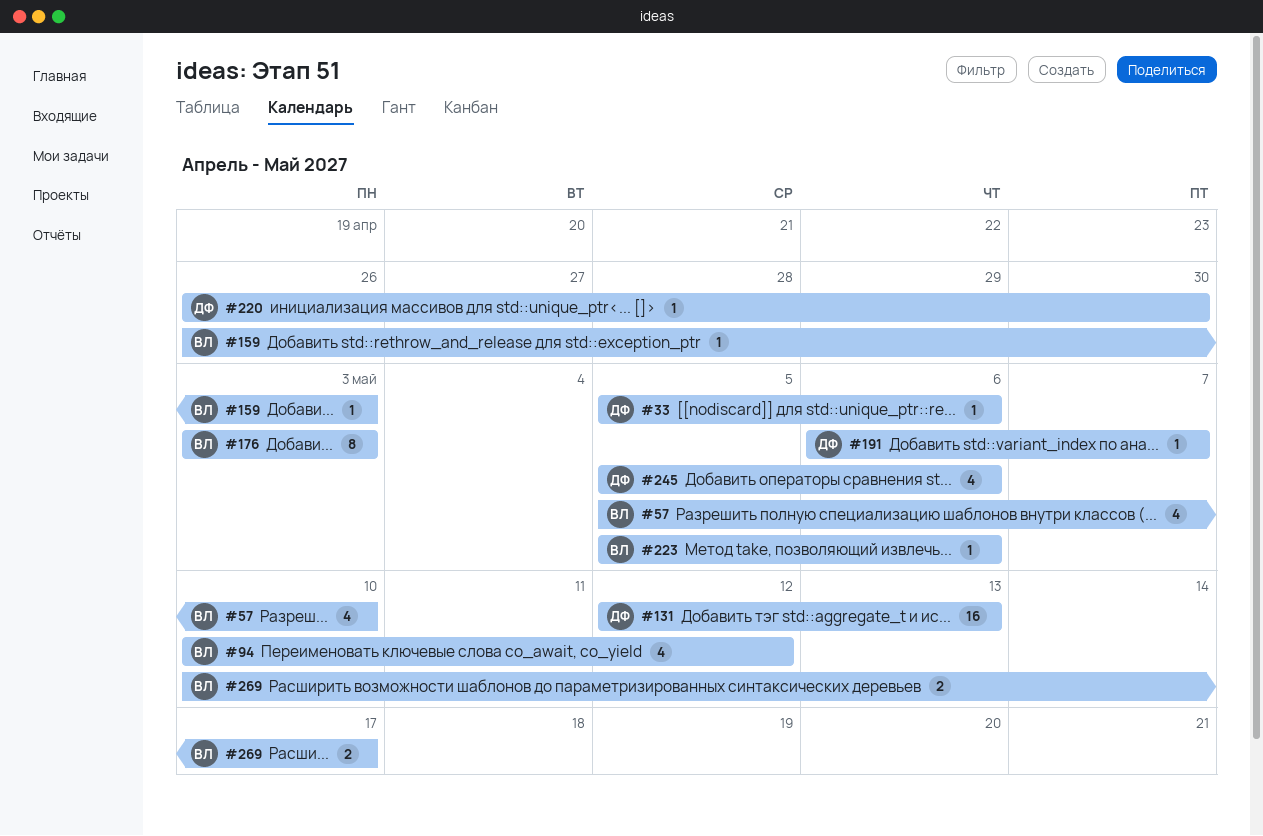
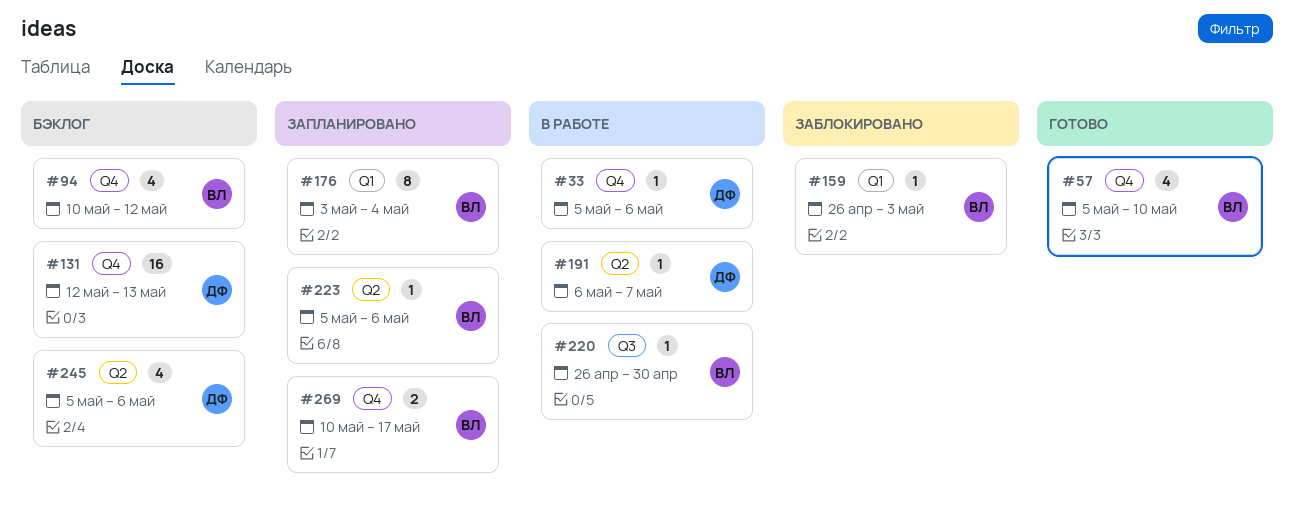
#176, due: May 3 -> May 4
#220, owner: ДФ -> ВЛ

